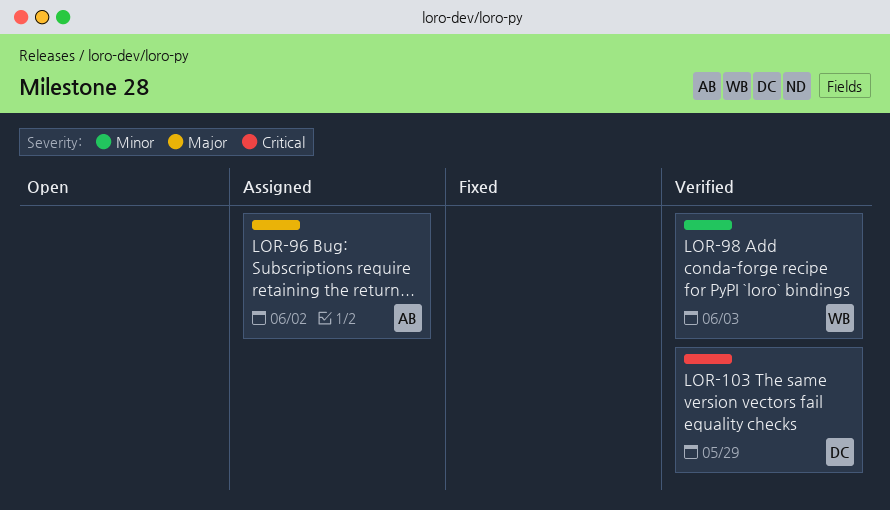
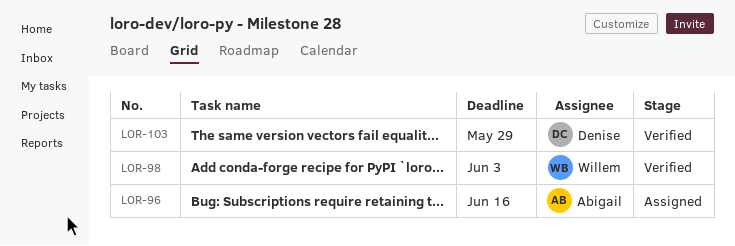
LOR-96, due: Jun 2 -> Jun 16

